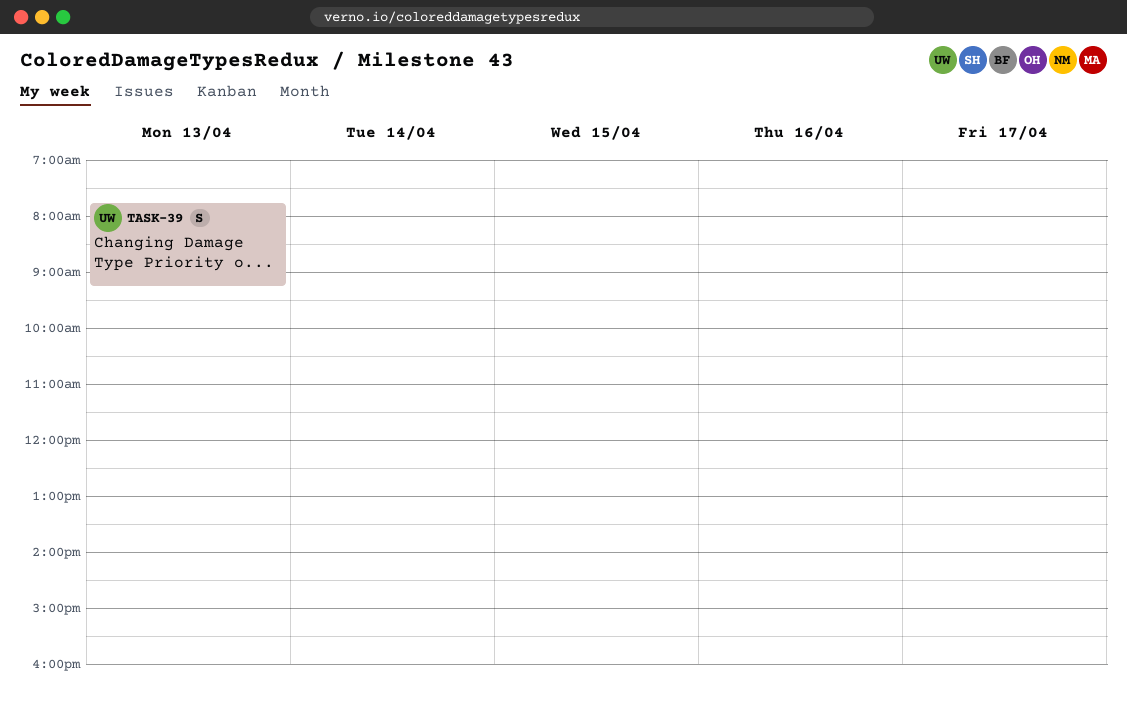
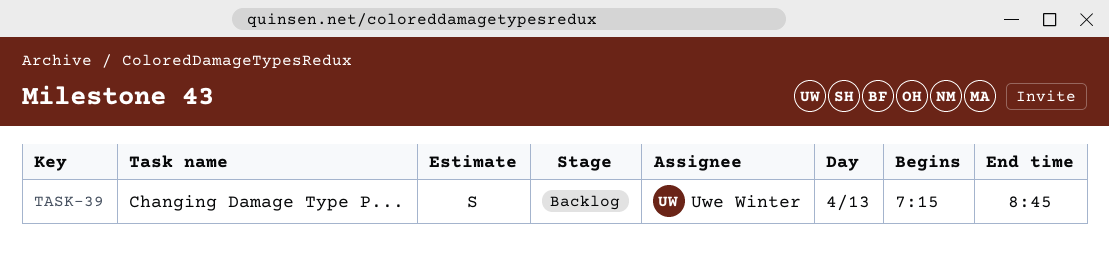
TASK-39, begins: 07:45 -> 07:15
TASK-39, ends: 09:15 -> 08:45

